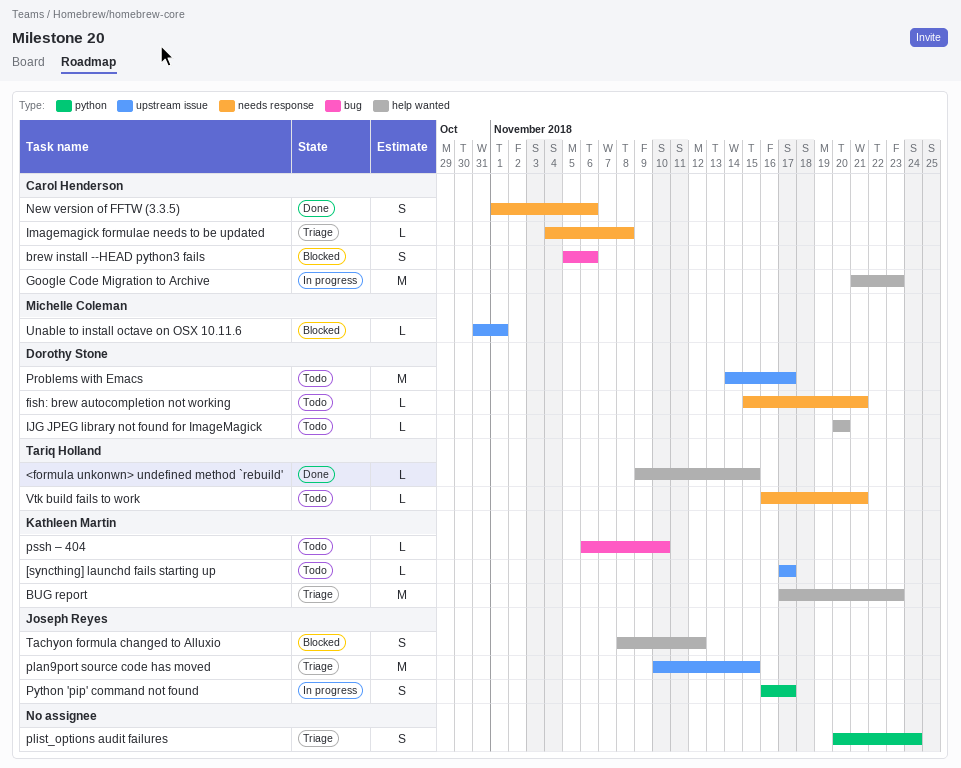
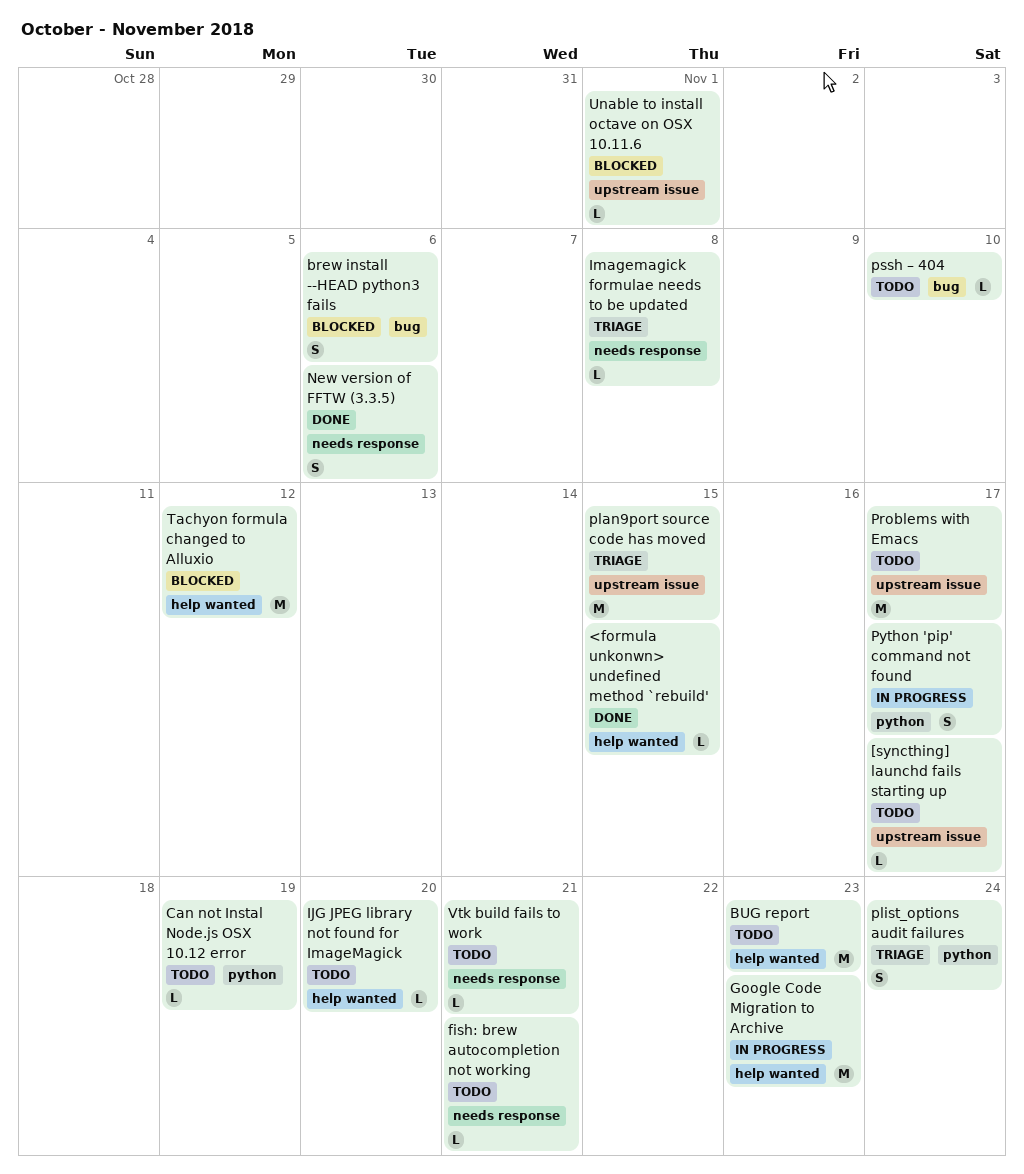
BUG report, status: Triage -> Todo
Can not Instal Node.js OSX 10.12 error: none -> present
Tachyon formula changed to Alluxio, estimate: S -> M

